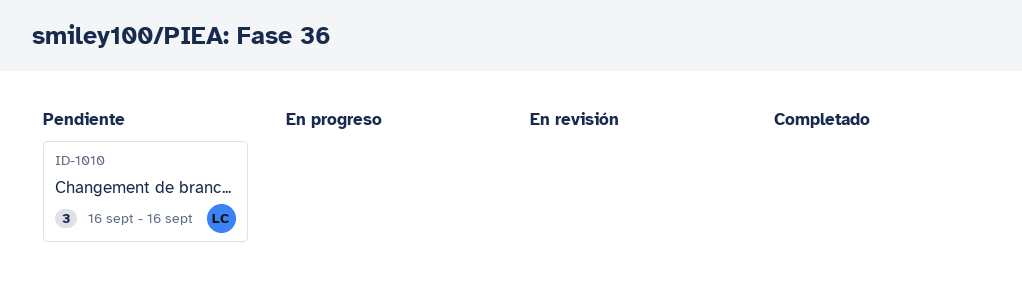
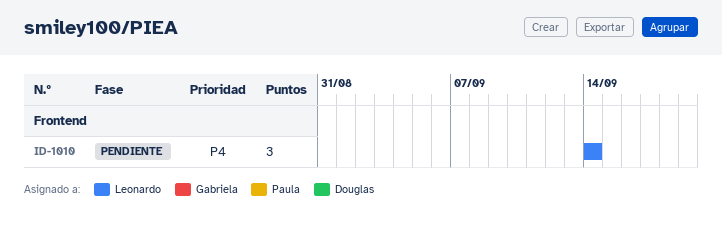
ID-1010, start: Sep 16 -> Sep 14
ID-1010, due: Sep 16 -> Sep 14

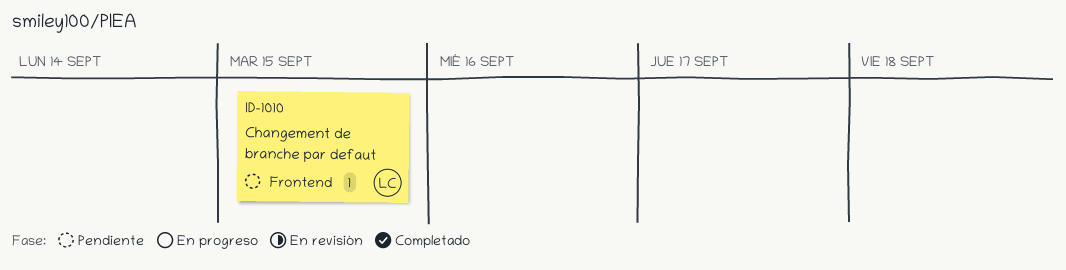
ID-1010, estimate: 3 -> 1
ID-1010, due: Sep 14 -> Sep 15

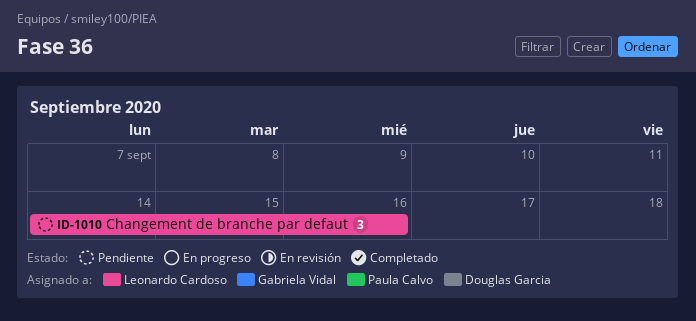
ID-1010, estimate: 1 -> 3
ID-1010, due: Sep 15 -> Sep 16

